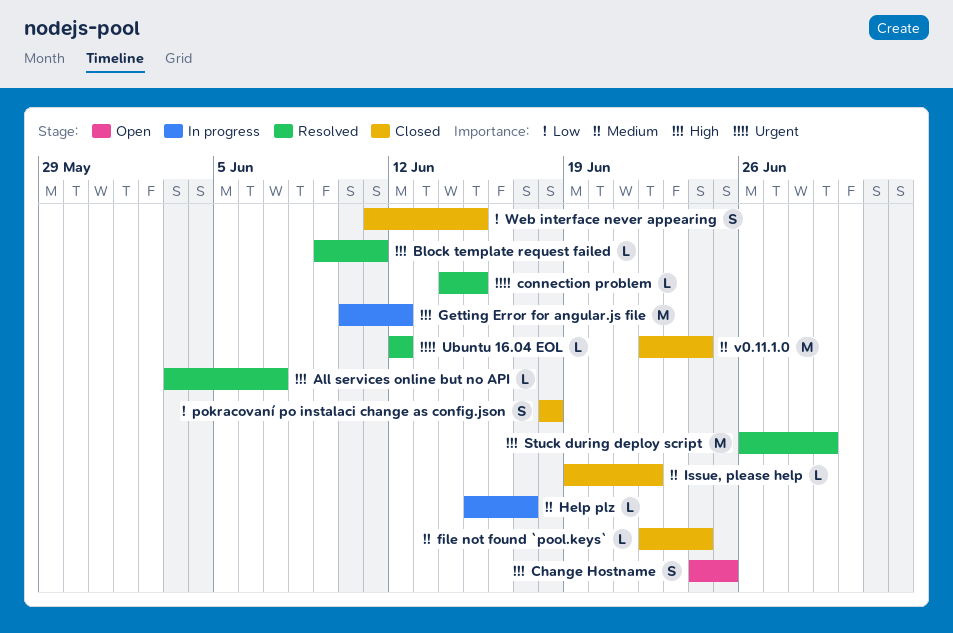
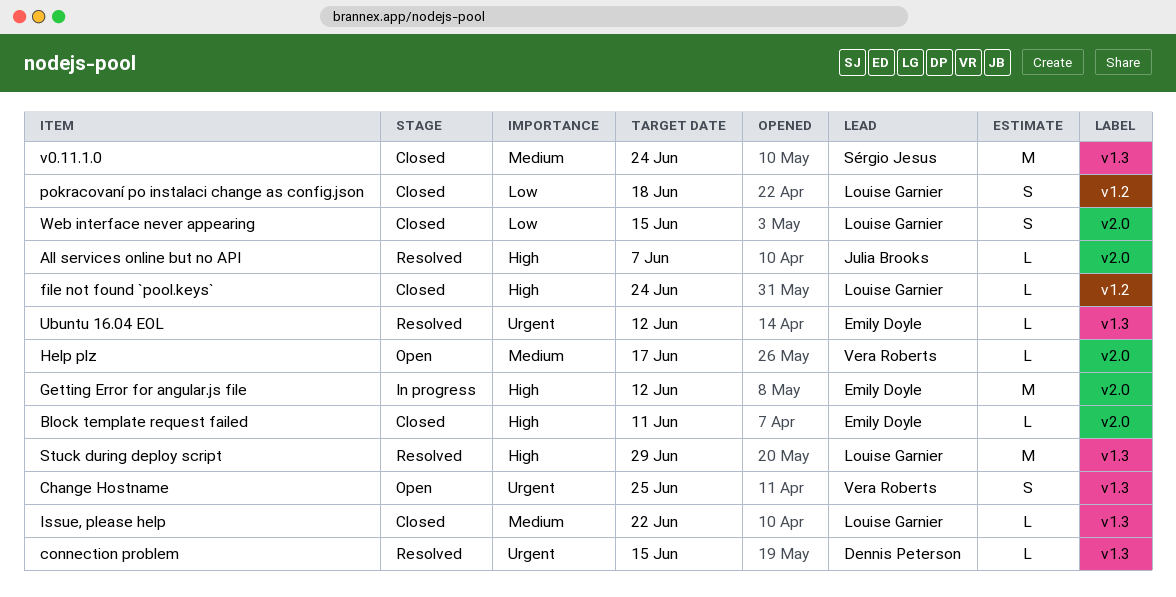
Block template request failed, status: Resolved -> Closed
Change Hostname, priority: High -> Urgent
file not found `pool.keys`, priority: Medium -> High
Help plz, status: In progress -> Open

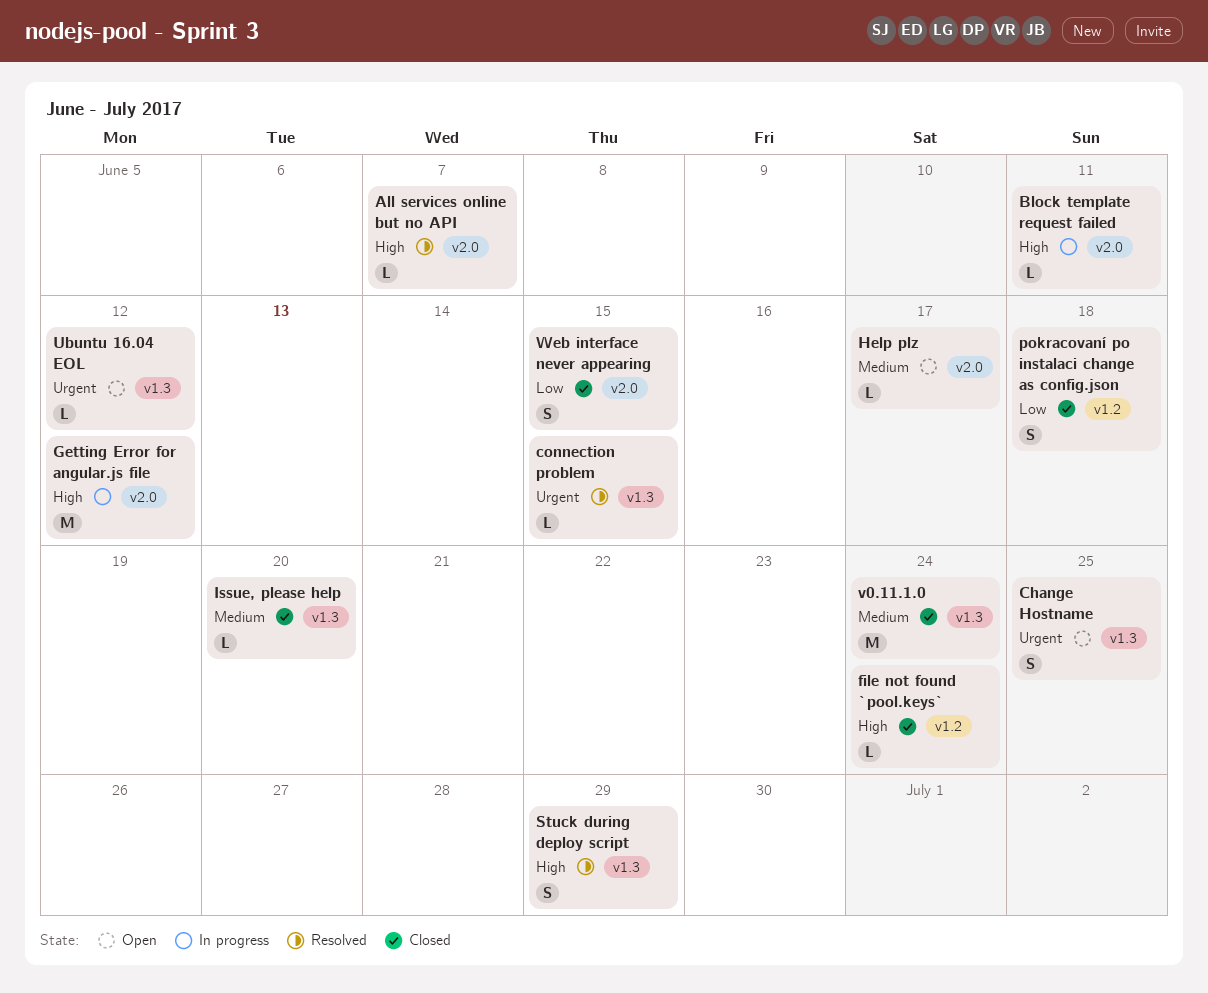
Block template request failed, status: Closed -> In progress
Issue, please help, due: Jun 22 -> Jun 20
Stuck during deploy script, estimate: M -> S
Ubuntu 16.04 EOL, status: Resolved -> Open

